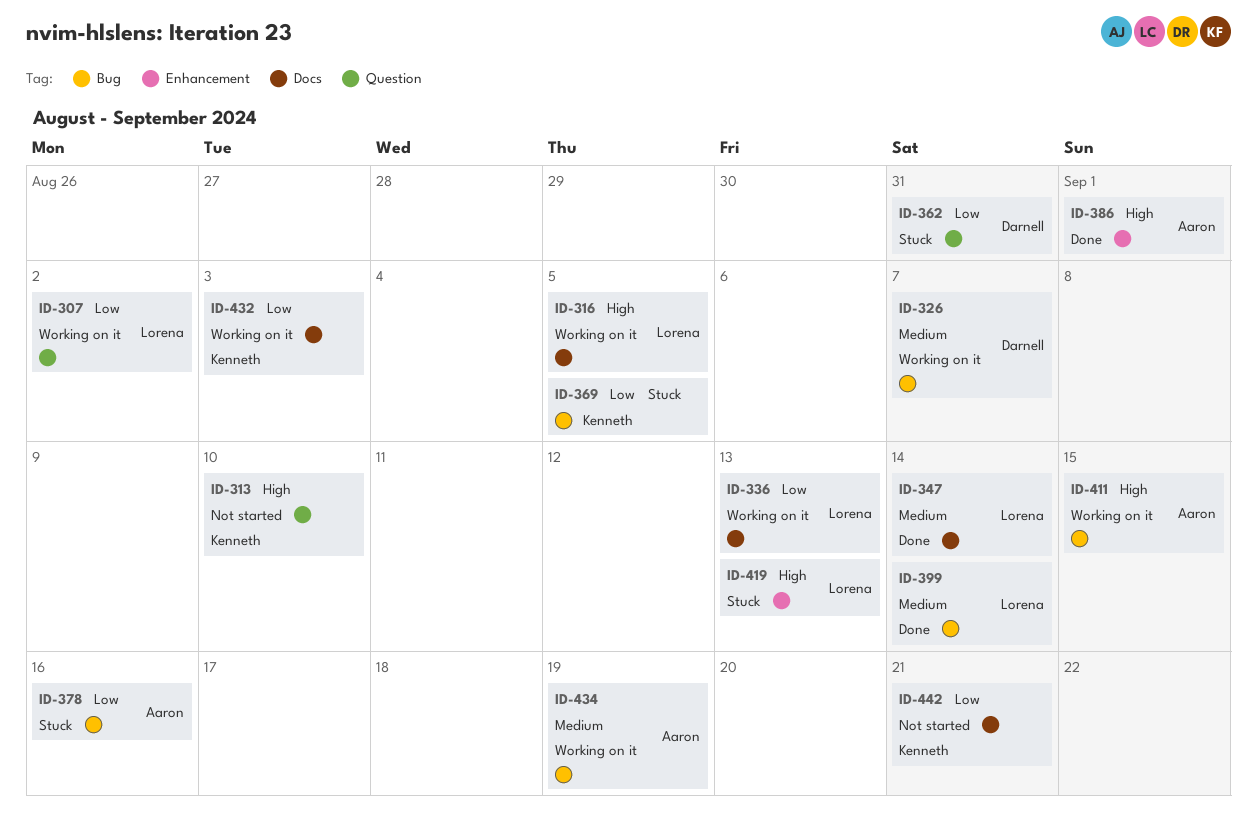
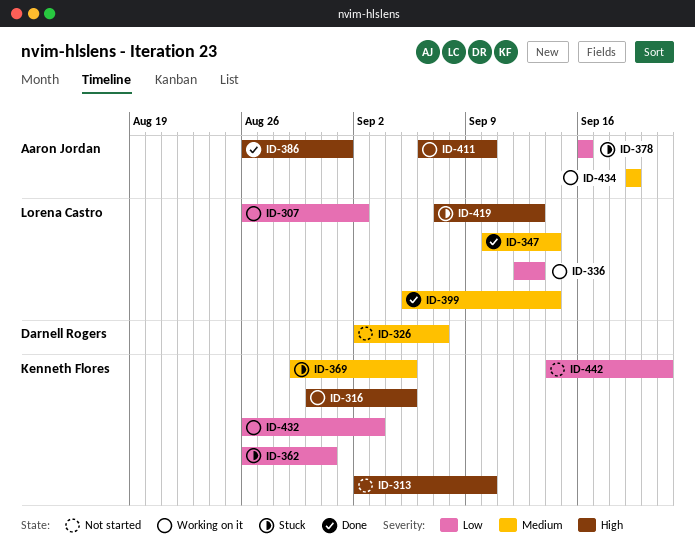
ID-316, owner: Lorena Castro -> Kenneth Flores
ID-326, status: Working on it -> Not started
ID-362, owner: Darnell Rogers -> Kenneth Flores
ID-369, priority: Low -> Medium
ID-411, due: Sep 15 -> Sep 10

